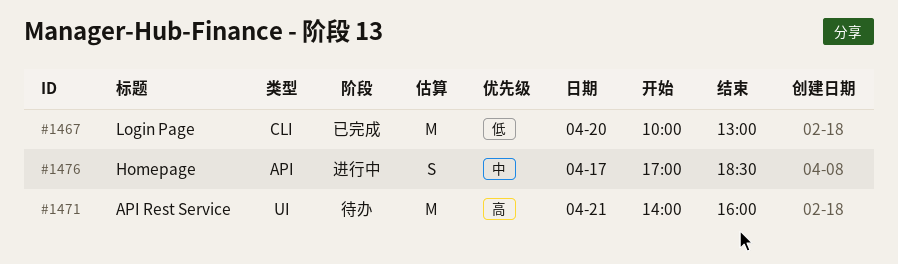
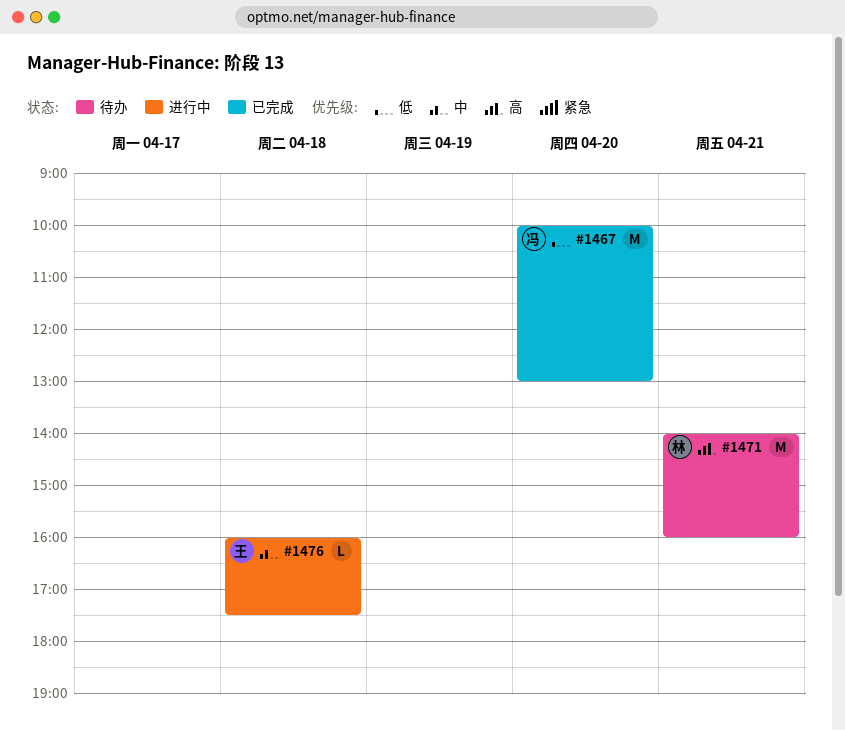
#1476, estimate: S -> L
#1476, day: Apr 17 -> Apr 18
#1476, begins: 17:00 -> 16:00
#1476, ends: 18:30 -> 17:30

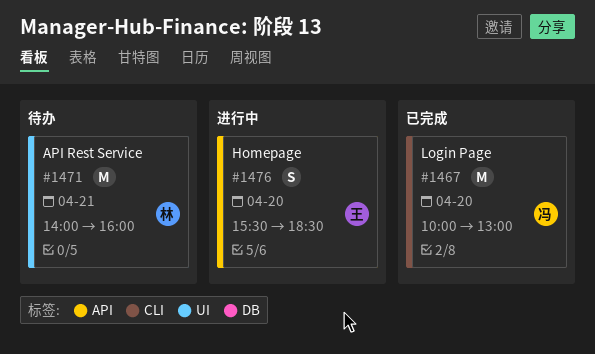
#1476, estimate: L -> S
#1476, day: Apr 18 -> Apr 20
#1476, begins: 16:00 -> 15:30
#1476, ends: 17:30 -> 18:30

